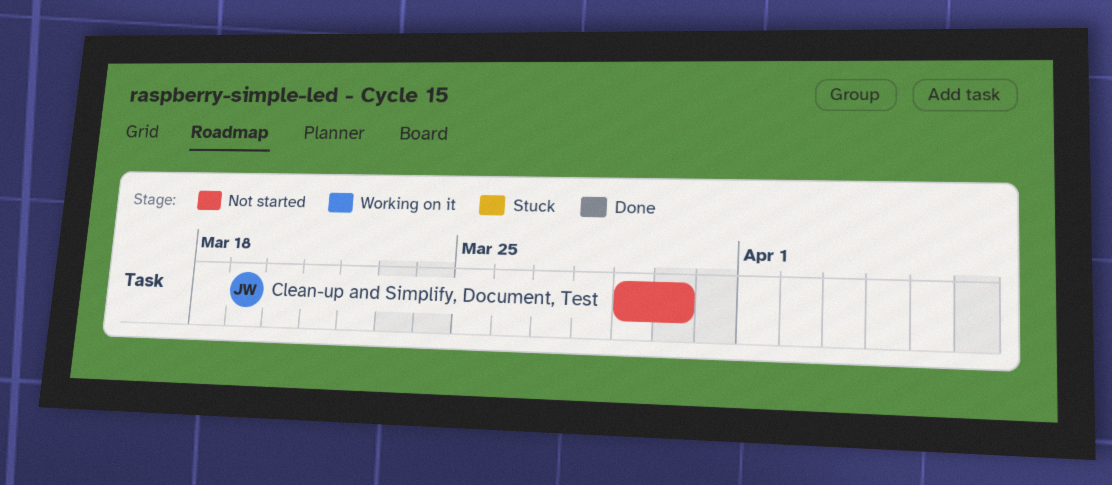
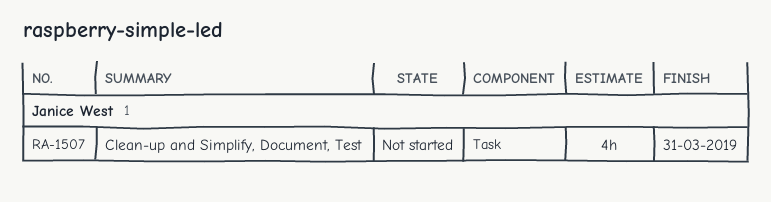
Clean-up and Simplify, Document, Test, due: Mar 30 -> Mar 31

